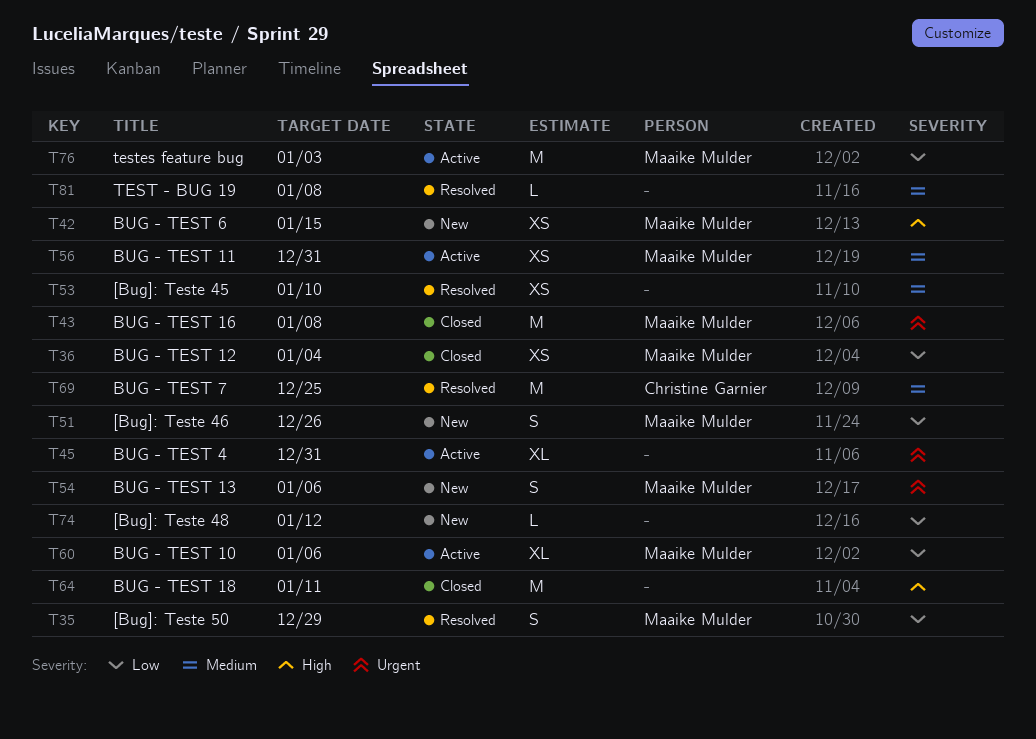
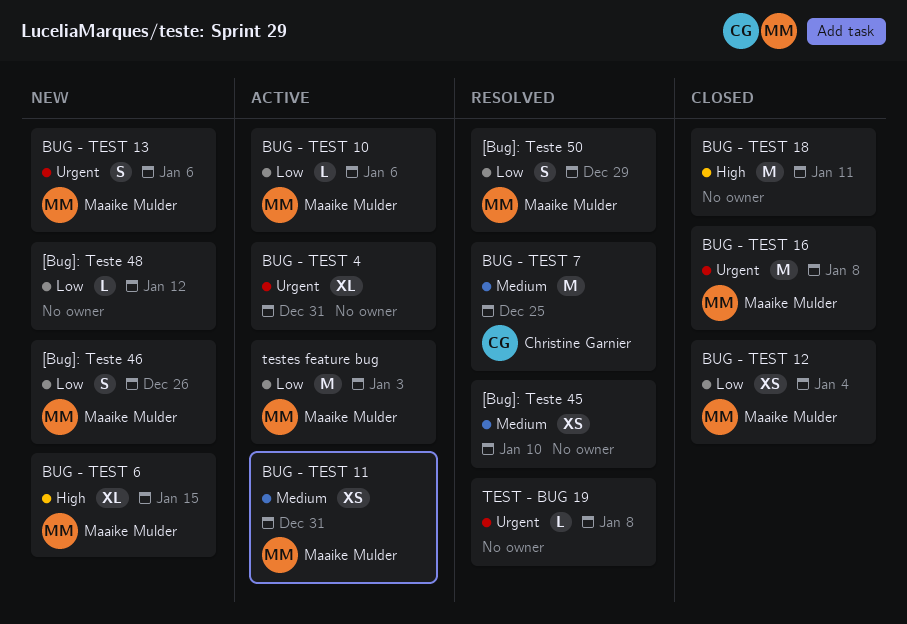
BUG - TEST 10, estimate: XL -> L
BUG - TEST 6, estimate: XS -> XL
TEST - BUG 19, priority: Medium -> Urgent

